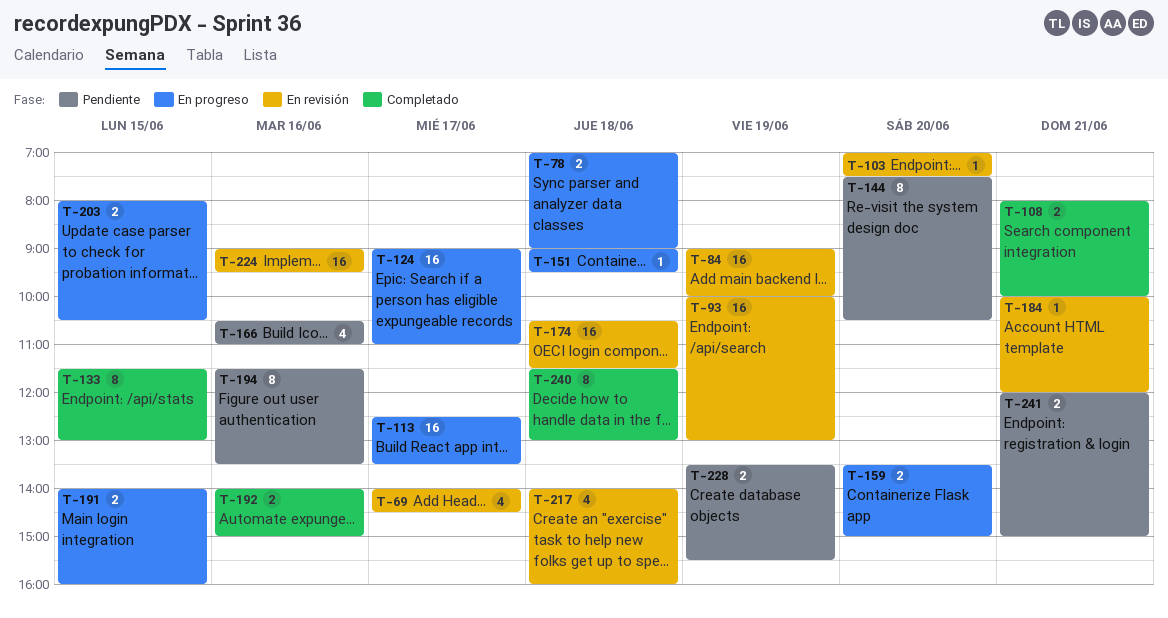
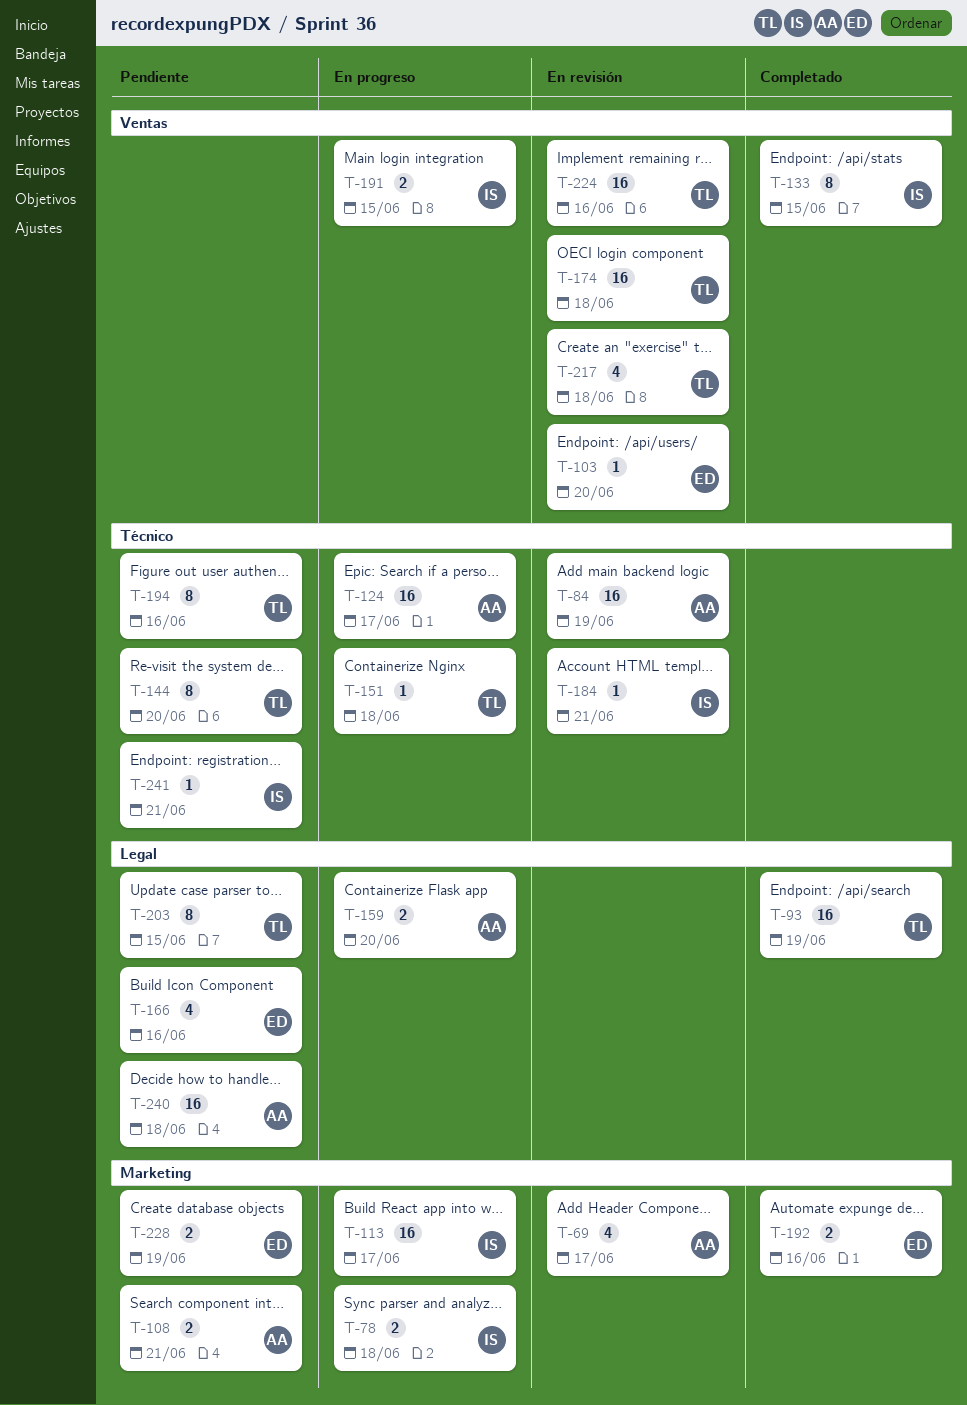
T-93, status: En revisión -> Completado
T-108, status: Completado -> Pendiente
T-203, status: En progreso -> Pendiente
T-203, estimate: 2 -> 8
T-240, status: Completado -> Pendiente
T-240, estimate: 8 -> 16
T-241, estimate: 2 -> 1

